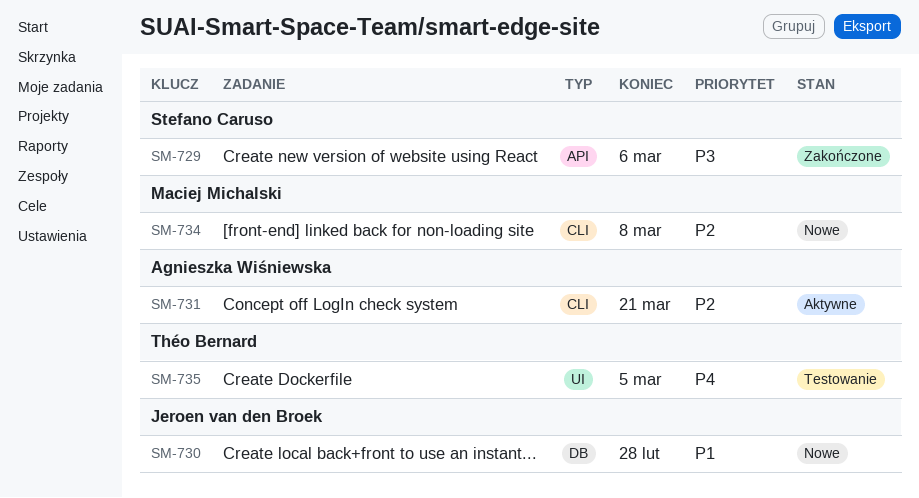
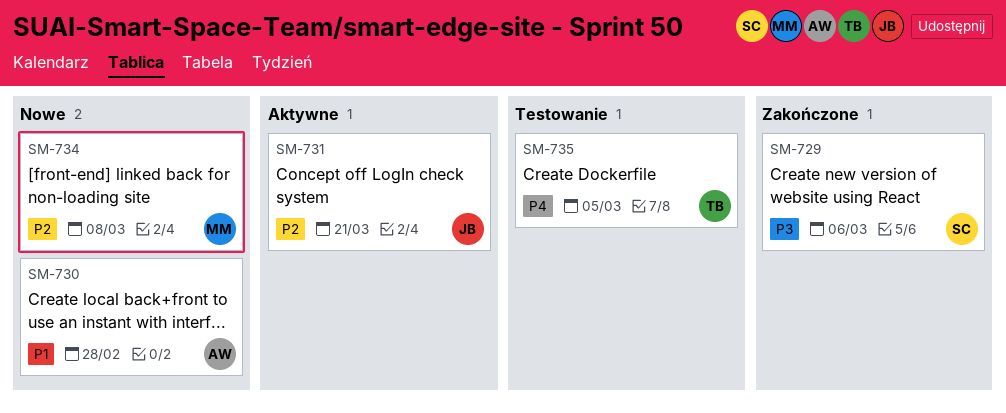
SM-730, owner: Jeroen van den Broek -> Agnieszka Wiśniewska
SM-731, owner: Agnieszka Wiśniewska -> Jeroen van den Broek

